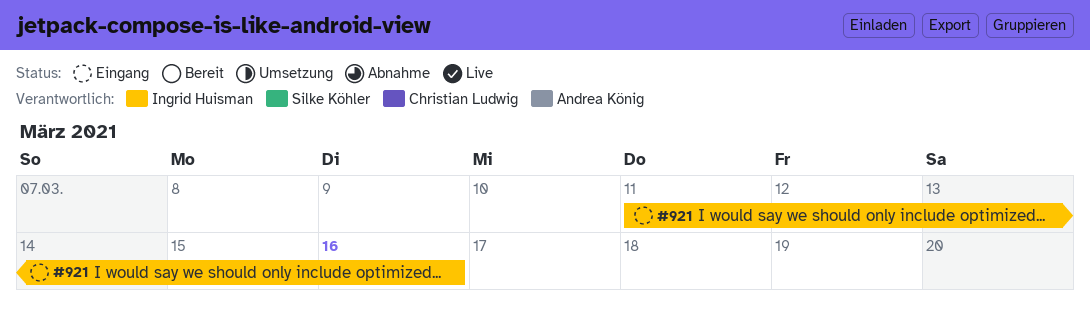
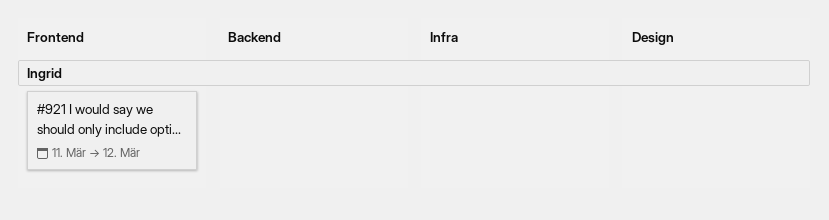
#921, due: Mar 16 -> Mar 12

